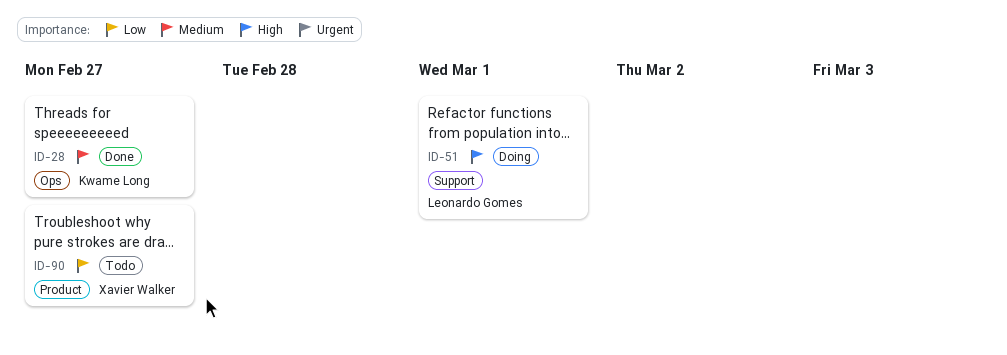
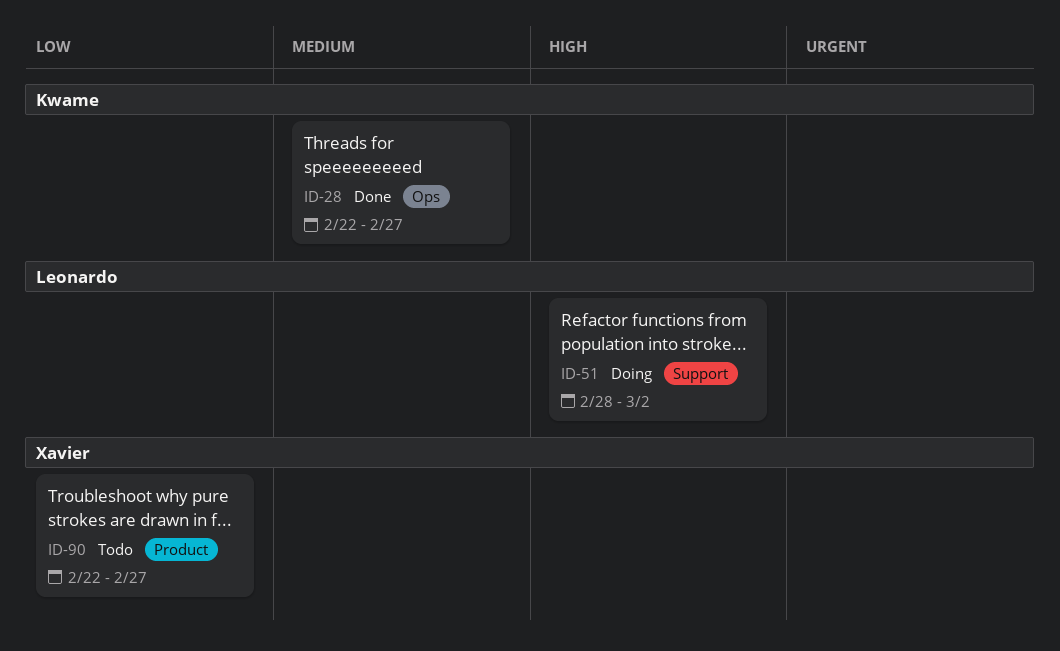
ID-51, due: Mar 1 -> Mar 2

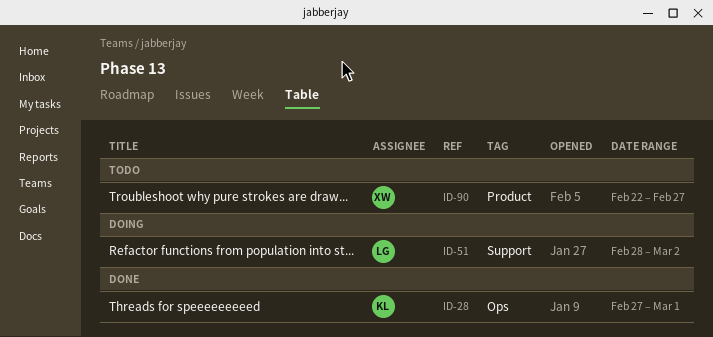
ID-28, start: Feb 22 -> Feb 27
ID-28, due: Feb 27 -> Mar 1

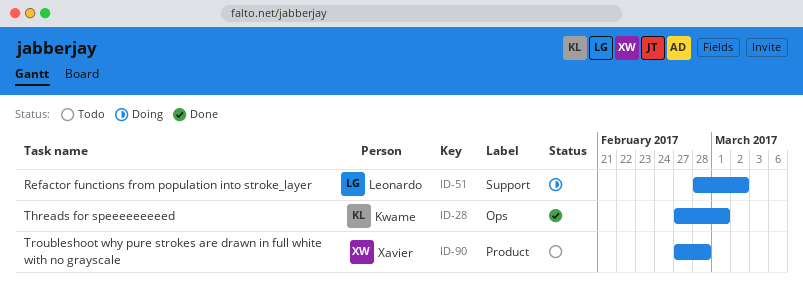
ID-90, start: Feb 22 -> Feb 27
ID-90, due: Feb 27 -> Feb 28

